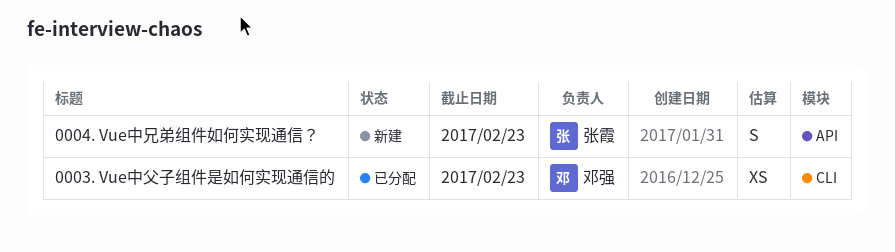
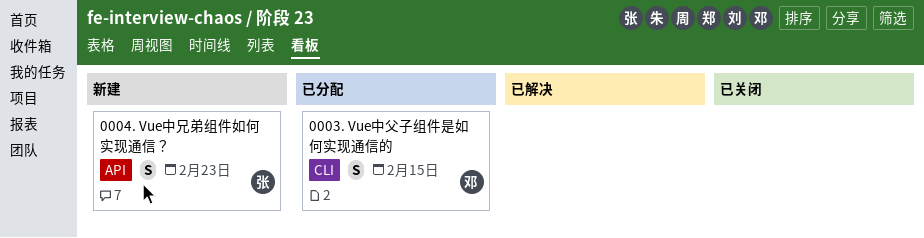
0003. Vue中父子组件是如何实现通信的, estimate: XS -> S
0003. Vue中父子组件是如何实现通信的, due: Feb 23 -> Feb 15

